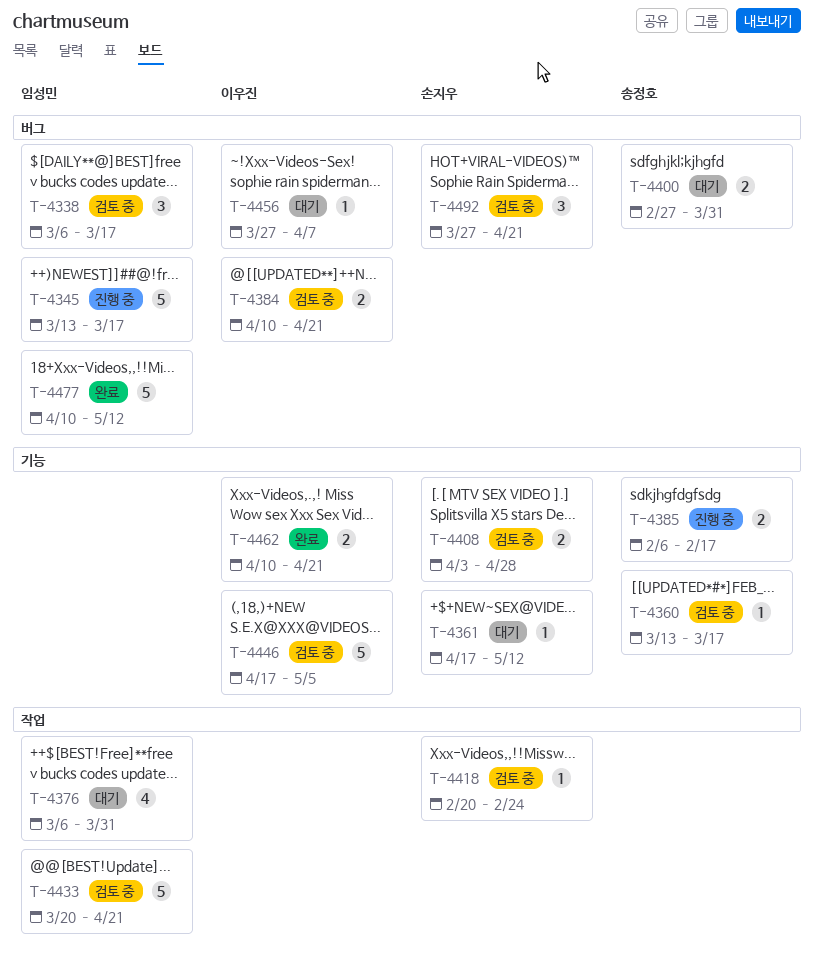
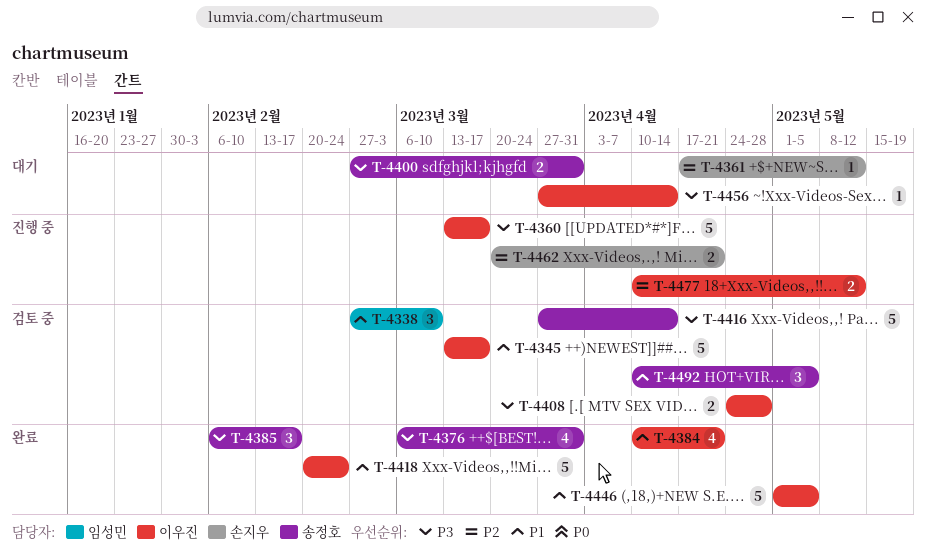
T-4338, start: Mar 6 -> Feb 27
T-4338, due: Mar 17 -> Mar 10
T-4345, status: 진행 중 -> 검토 중
T-4345, owner: 임성민 -> 이우진
T-4360, status: 검토 중 -> 진행 중
T-4360, owner: 송정호 -> 이우진
T-4360, estimate: 1 -> 5
T-4376, status: 대기 -> 완료
T-4376, owner: 임성민 -> 송정호
T-4384, status: 검토 중 -> 완료
T-4384, estimate: 2 -> 4
T-4385, status: 진행 중 -> 완료
T-4385, estimate: 2 -> 3
T-4408, owner: 손지우 -> 이우진
T-4408, start: Apr 3 -> Apr 24
T-4416: none -> present
T-4418, status: 검토 중 -> 완료
T-4418, owner: 손지우 -> 이우진
T-4418, estimate: 1 -> 5
T-4433: present -> none
T-4446, status: 검토 중 -> 완료
T-4446, start: Apr 17 -> May 1
T-4456, due: Apr 7 -> Apr 14
T-4462, status: 완료 -> 진행 중
T-4462, owner: 이우진 -> 손지우
T-4462, start: Apr 10 -> Mar 20
T-4477, status: 완료 -> 진행 중
T-4477, owner: 임성민 -> 이우진
T-4477, estimate: 5 -> 2
T-4492, owner: 손지우 -> 송정호
T-4492, start: Mar 27 -> Apr 10
T-4492, due: Apr 21 -> May 5

